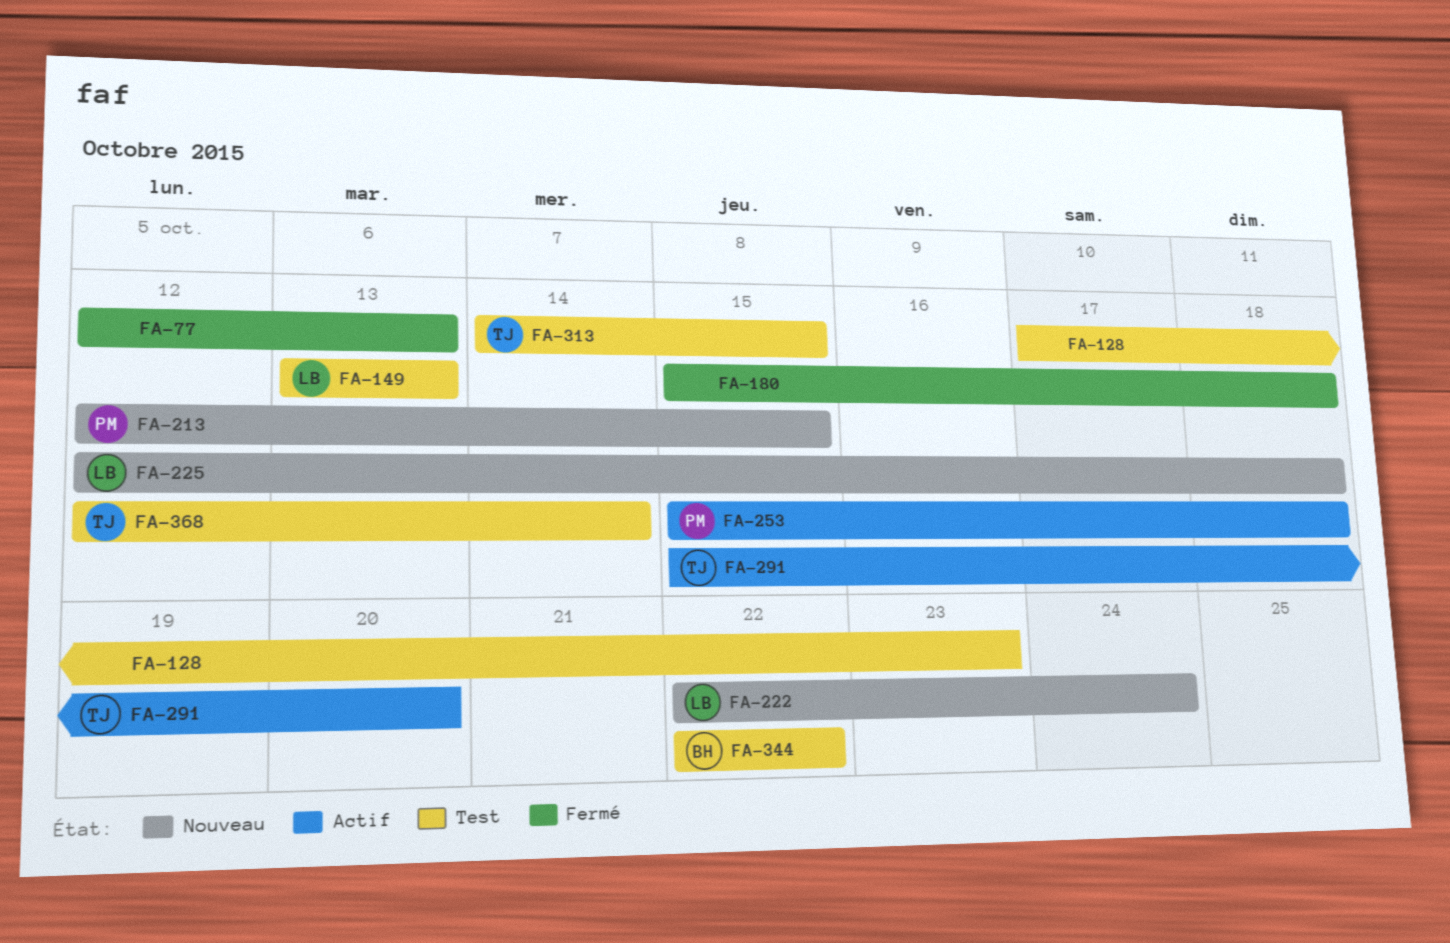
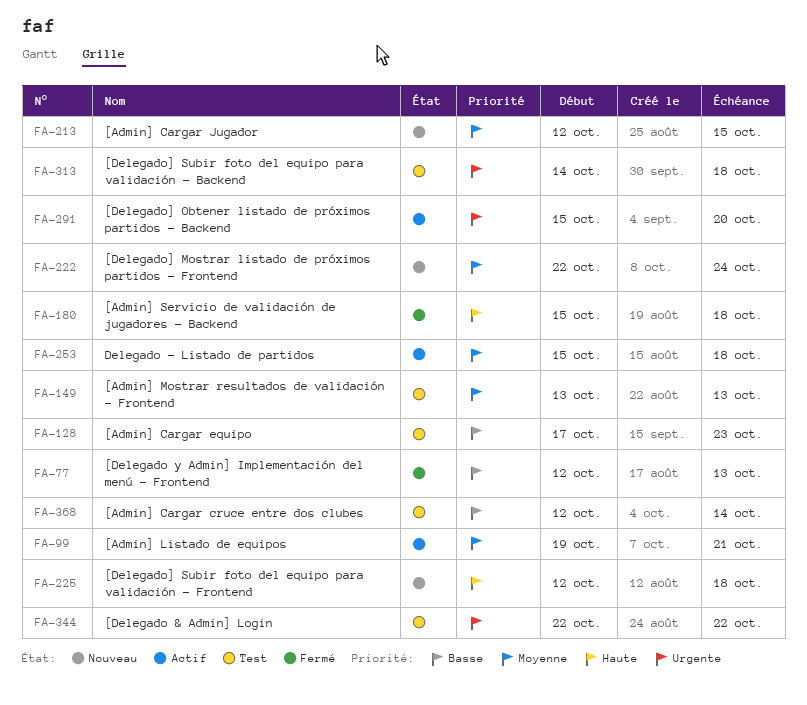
FA-99: none -> present
FA-313, due: Oct 15 -> Oct 18

